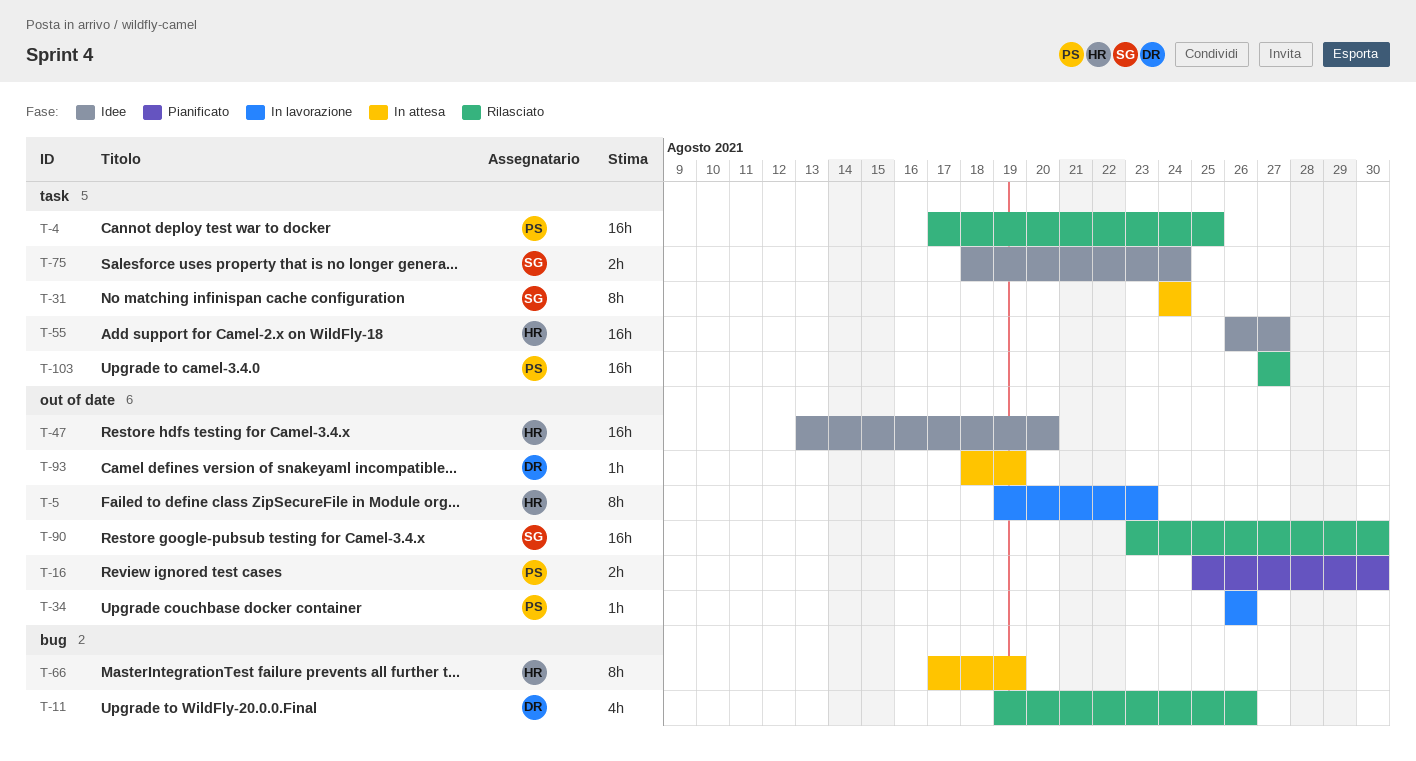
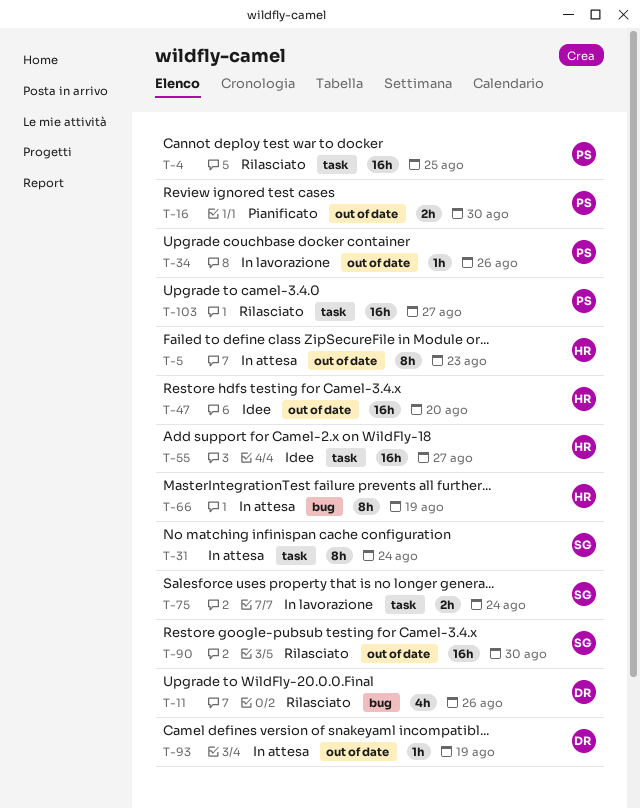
T-5, status: In lavorazione -> In attesa
T-75, status: Idee -> In lavorazione

